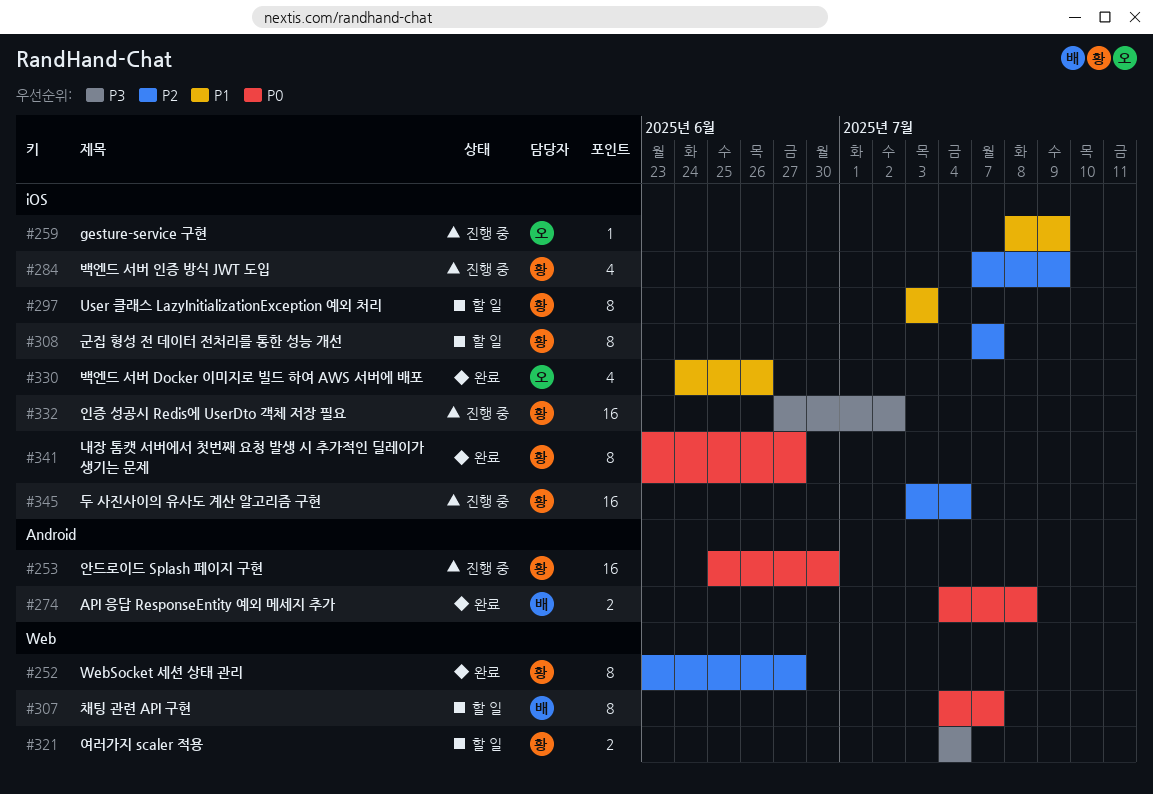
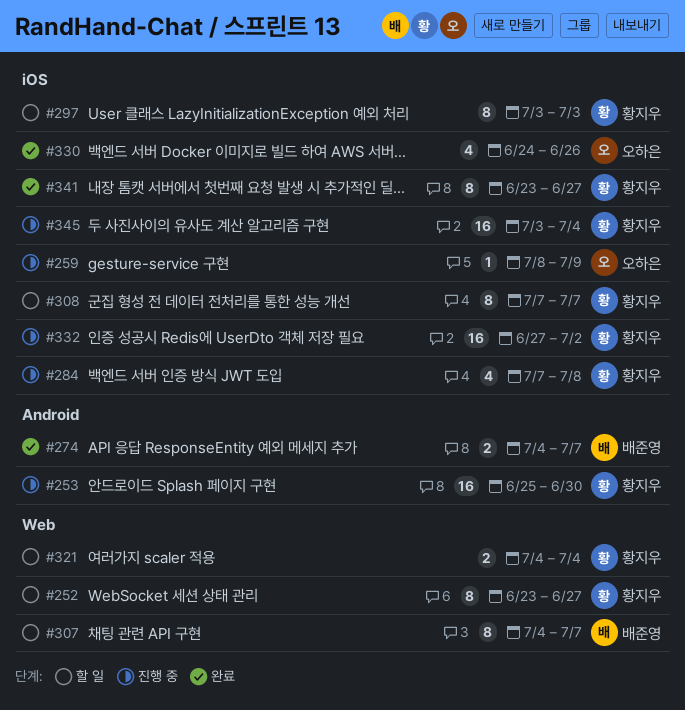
#252, status: 완료 -> 할 일
#274, due: Jul 8 -> Jul 7
#284, due: Jul 9 -> Jul 8

